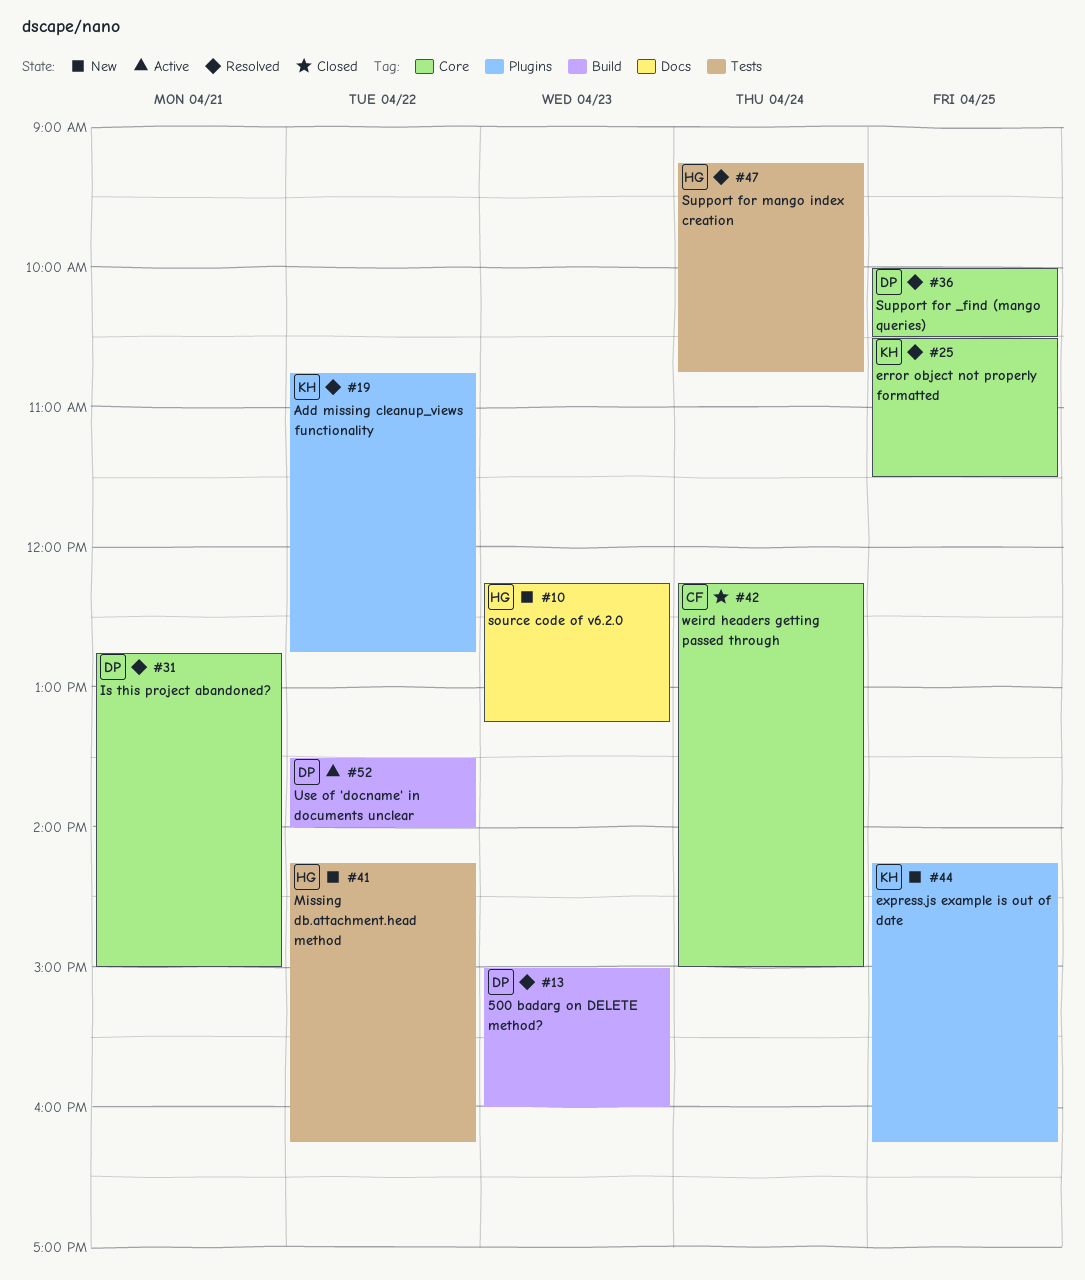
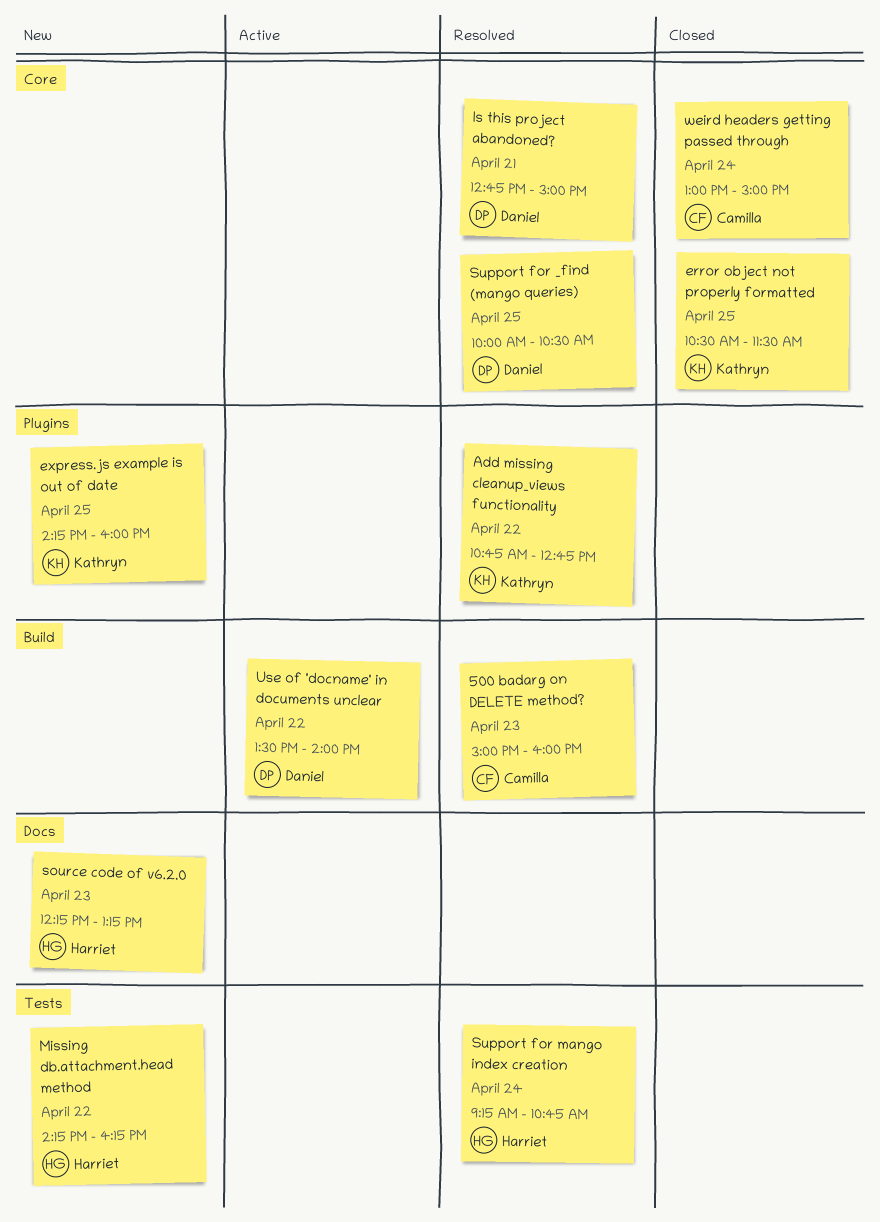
500 badarg on DELETE method?, owner: Daniel -> Camilla
error object not properly formatted, status: Resolved -> Closed
express.js example is out of date, ends: 16:15 -> 16:00
weird headers getting passed through, begins: 12:15 -> 13:00

